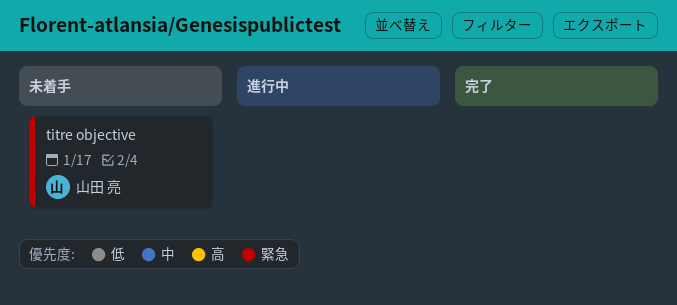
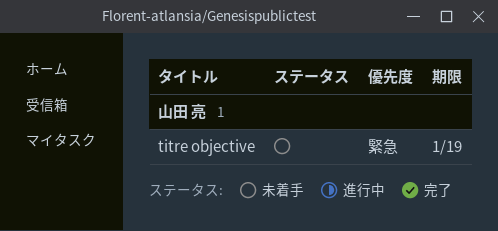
titre objective, due: Jan 17 -> Jan 19

